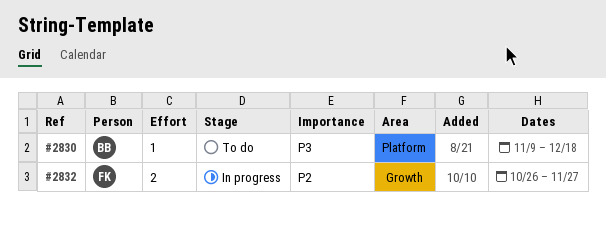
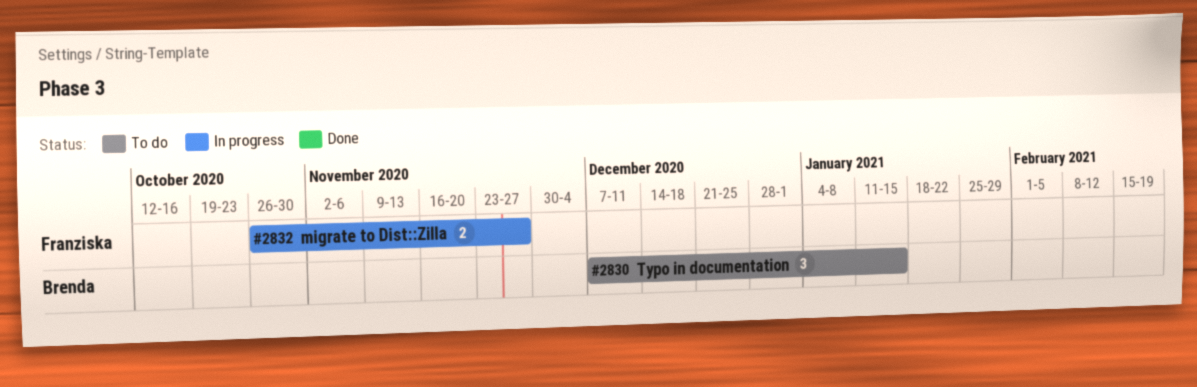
#2830, estimate: 1 -> 3
#2830, start: Nov 9 -> Dec 7
#2830, due: Dec 18 -> Jan 15

